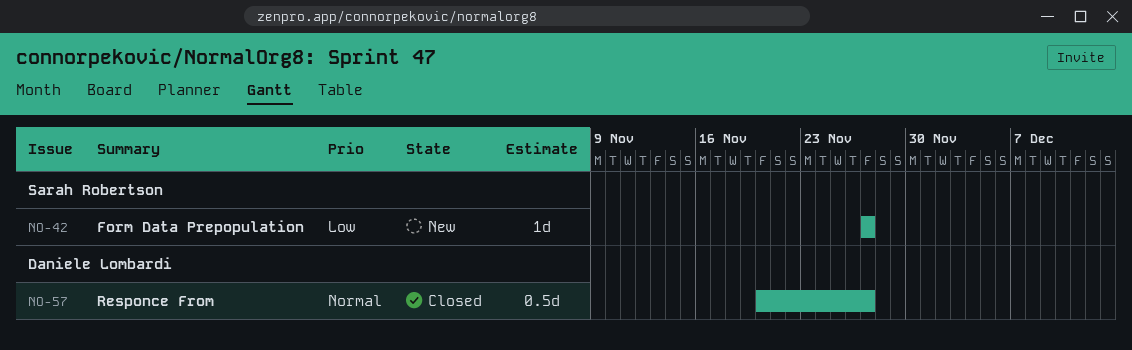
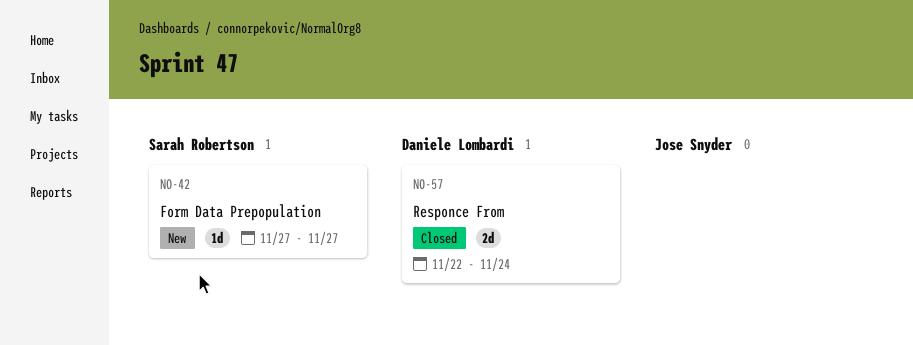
NO-57, estimate: 0.5d -> 2d
NO-57, start: Nov 20 -> Nov 22
NO-57, due: Nov 27 -> Nov 24

